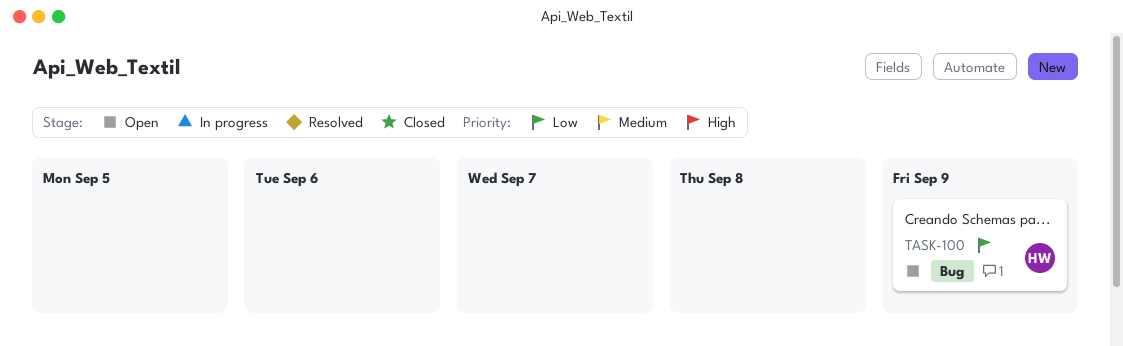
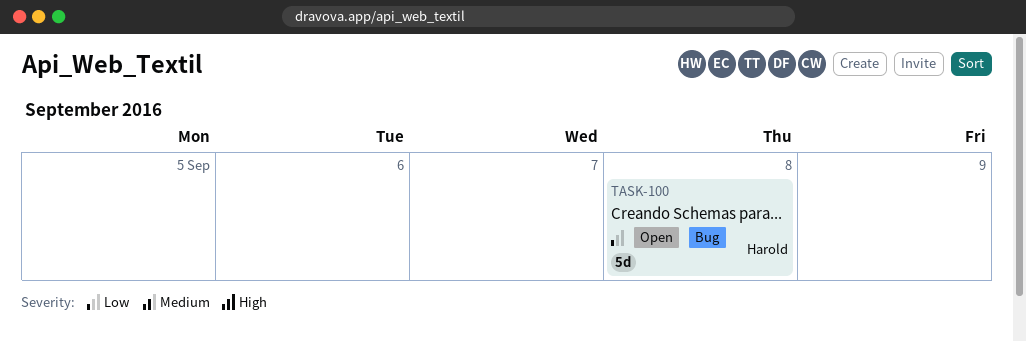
TASK-100, due: Sep 9 -> Sep 8

